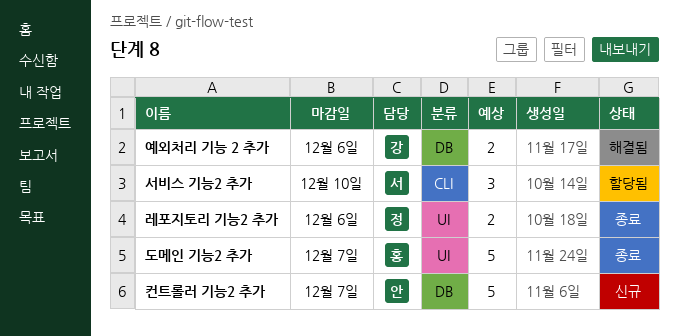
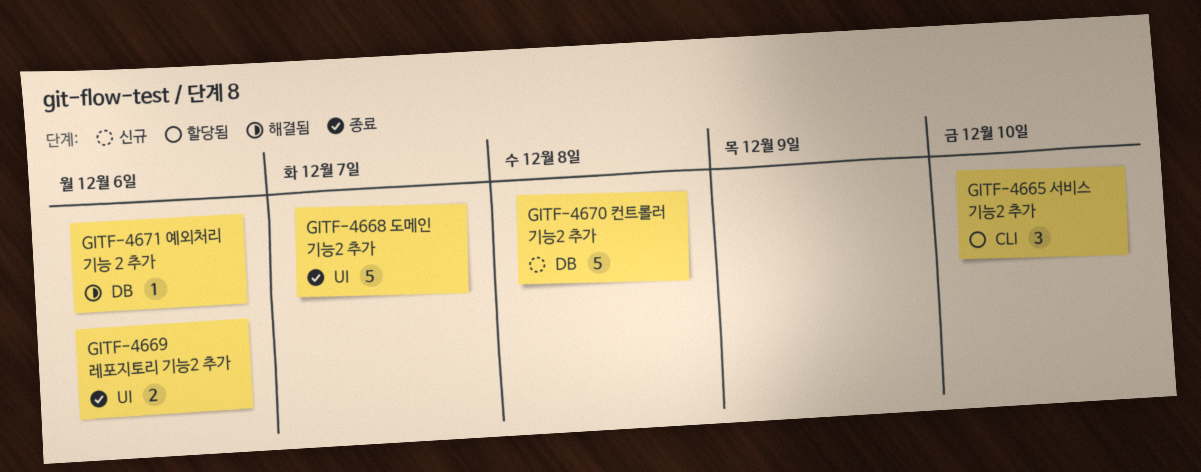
예외처리 기능 2 추가, estimate: 2 -> 1
컨트롤러 기능2 추가, due: Dec 7 -> Dec 8

